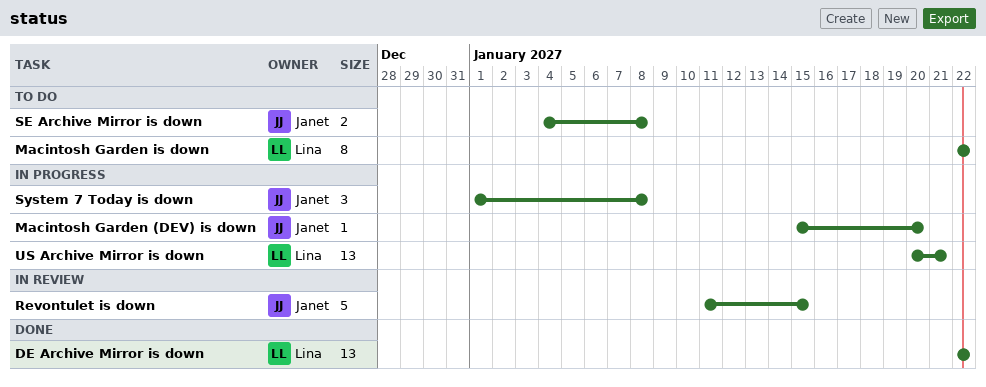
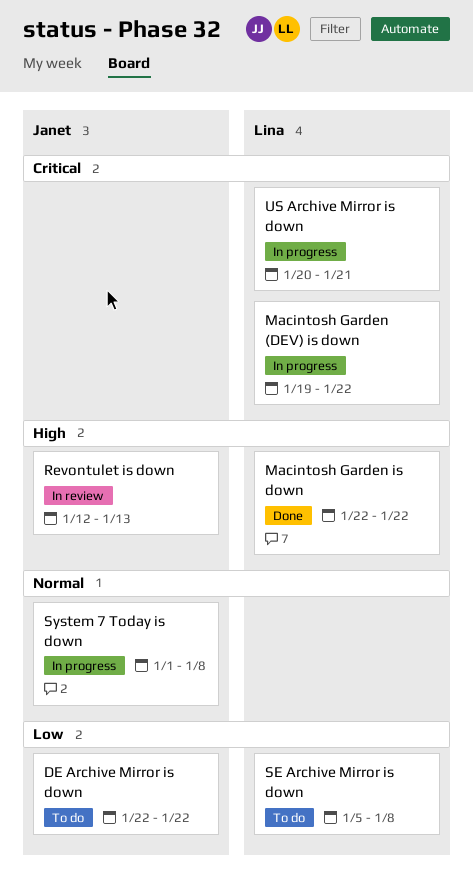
DE Archive Mirror is down, status: Done -> To do
DE Archive Mirror is down, owner: Lina -> Janet
Macintosh Garden (DEV) is down, owner: Janet -> Lina
Macintosh Garden (DEV) is down, start: Jan 15 -> Jan 19
Macintosh Garden (DEV) is down, due: Jan 20 -> Jan 22
Macintosh Garden is down, status: To do -> Done
Revontulet is down, start: Jan 11 -> Jan 12
Revontulet is down, due: Jan 15 -> Jan 13
SE Archive Mirror is down, owner: Janet -> Lina
SE Archive Mirror is down, start: Jan 4 -> Jan 5

